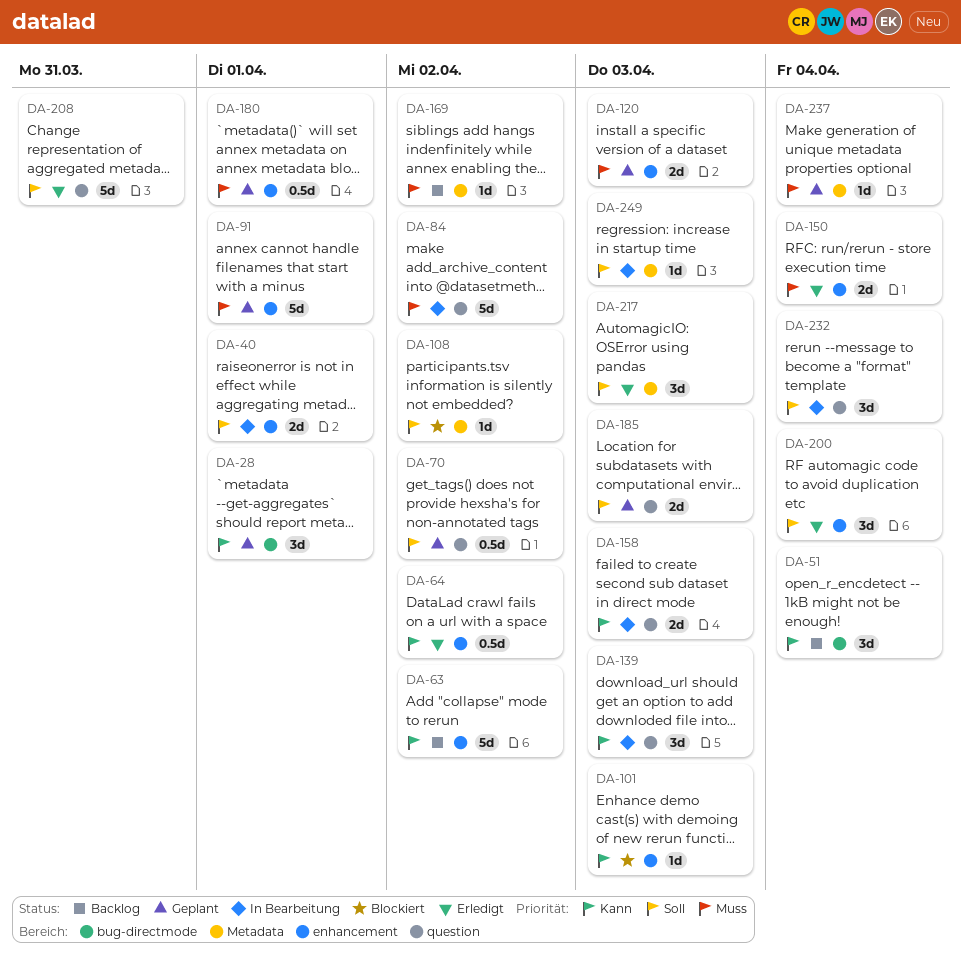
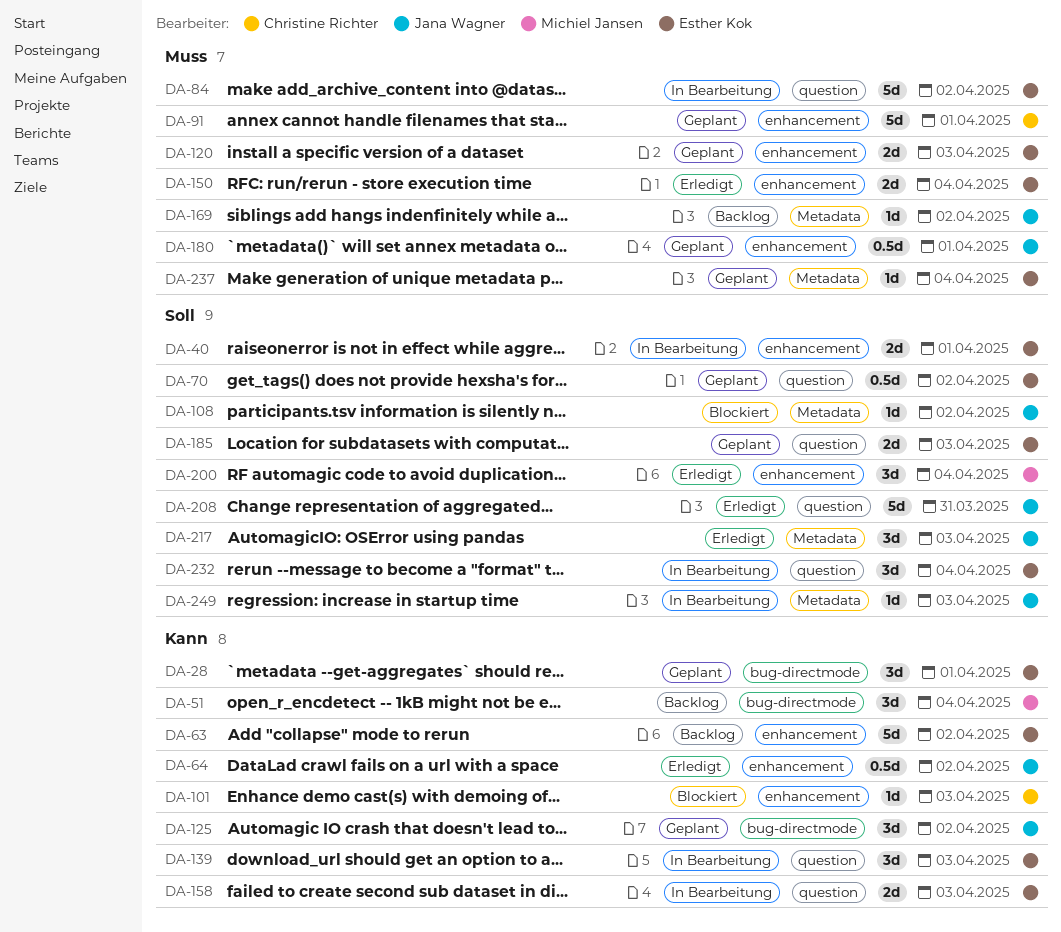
DA-125: none -> present

